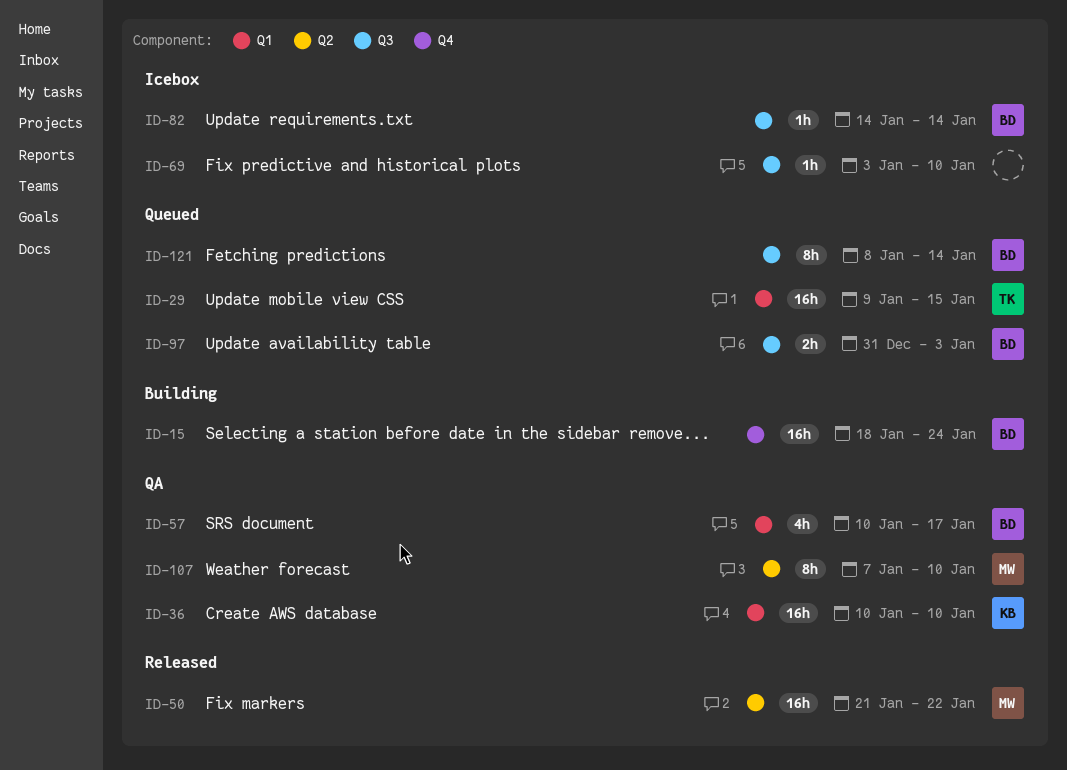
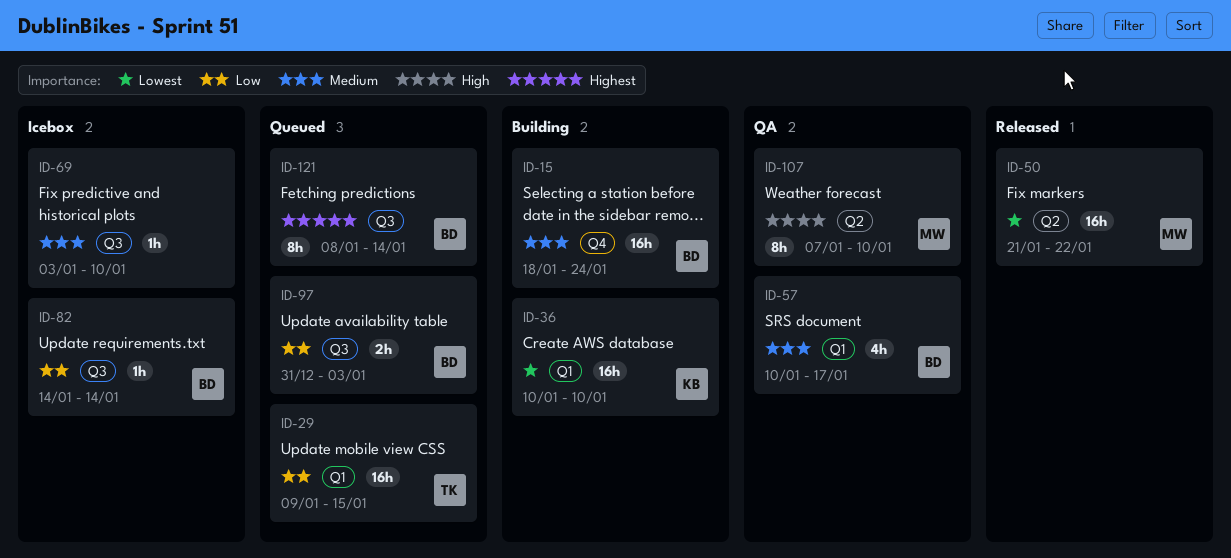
ID-36, status: QA -> Building

